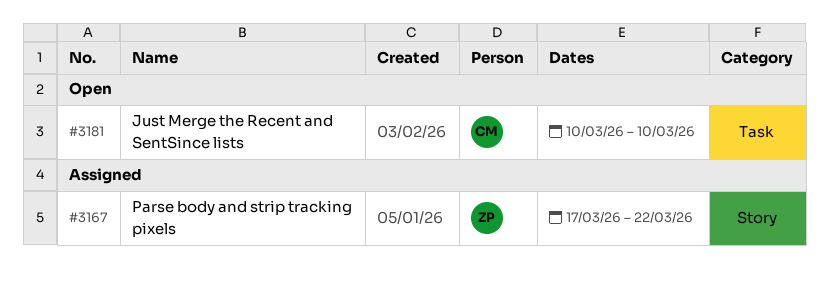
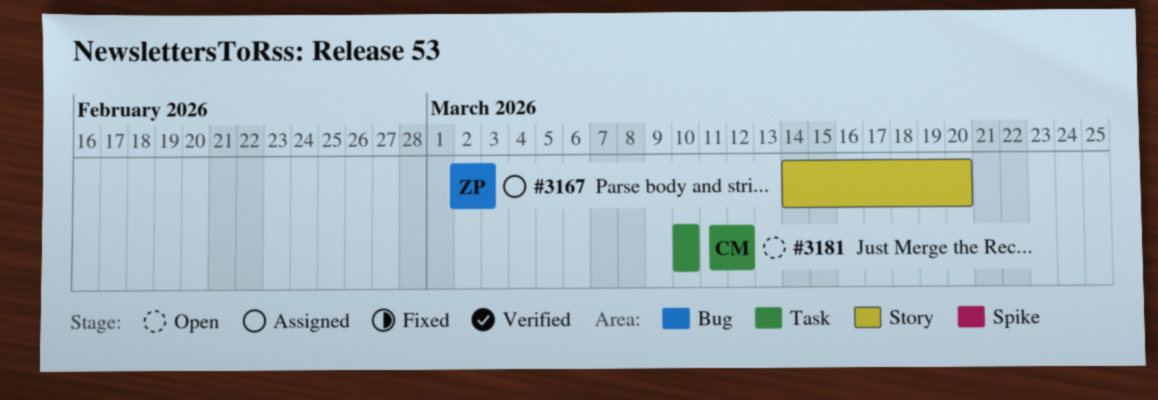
#3167, start: Mar 17 -> Mar 14
#3167, due: Mar 22 -> Mar 20

